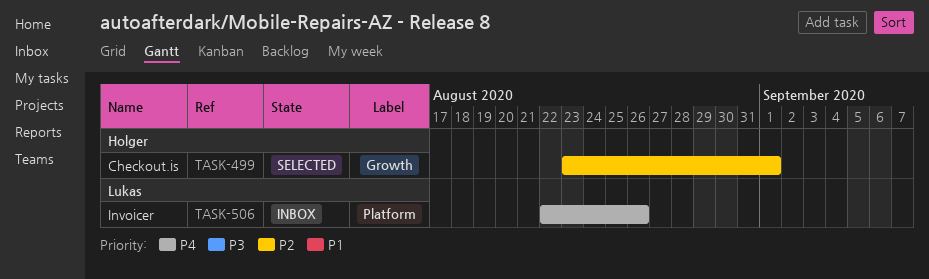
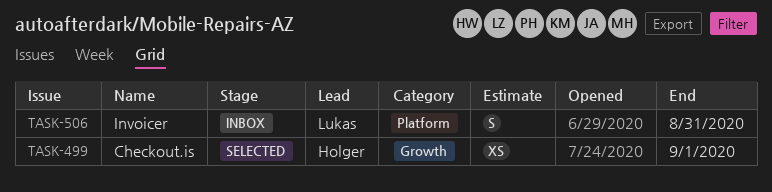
TASK-506, due: Aug 26 -> Aug 31

